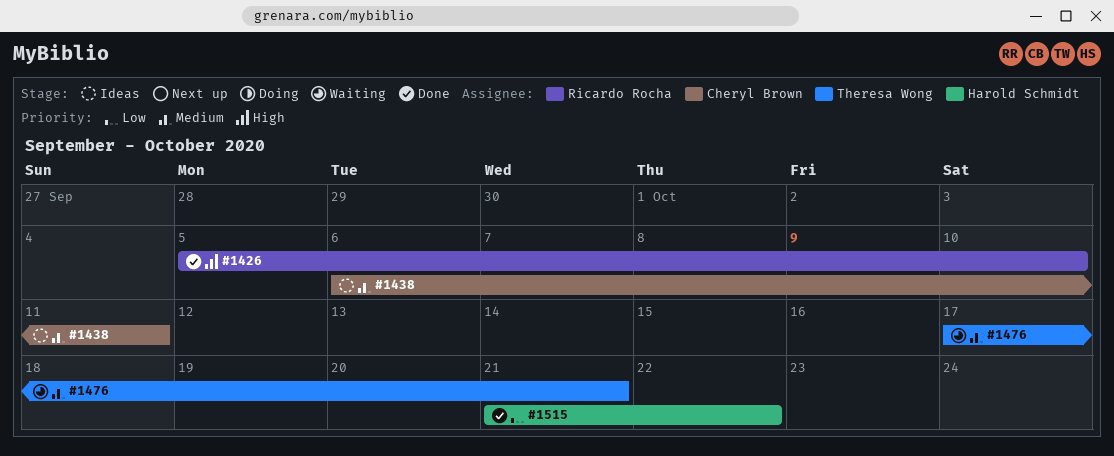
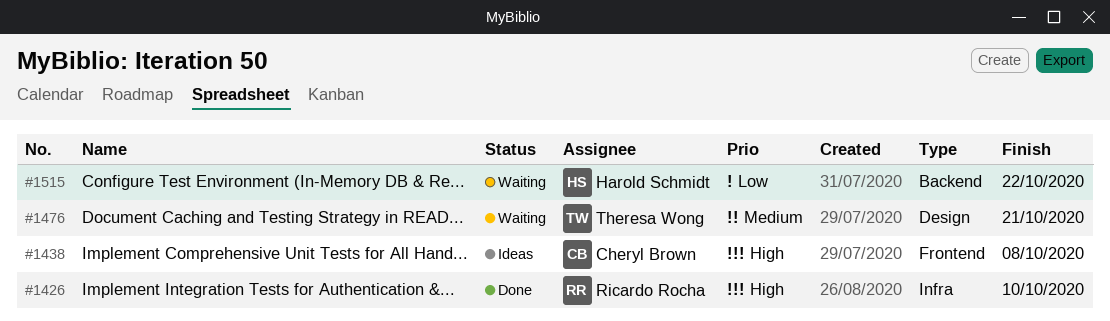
#1438, priority: Medium -> High
#1438, due: Oct 11 -> Oct 8
#1515, status: Done -> Waiting

